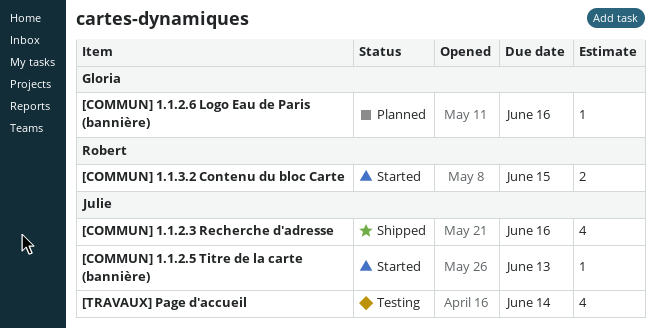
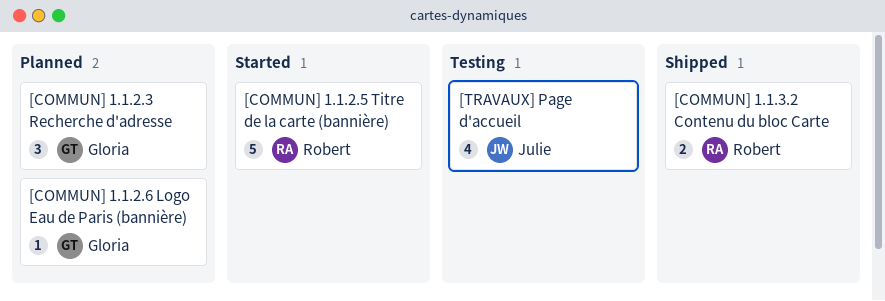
[COMMUN] 1.1.2.3 Recherche d'adresse, status: Shipped -> Planned
[COMMUN] 1.1.2.3 Recherche d'adresse, owner: Julie -> Gloria
[COMMUN] 1.1.2.3 Recherche d'adresse, estimate: 4 -> 3
[COMMUN] 1.1.2.5 Titre de la carte (bannière), owner: Julie -> Robert
[COMMUN] 1.1.2.5 Titre de la carte (bannière), estimate: 1 -> 5
[COMMUN] 1.1.3.2 Contenu du bloc Carte, status: Started -> Shipped

